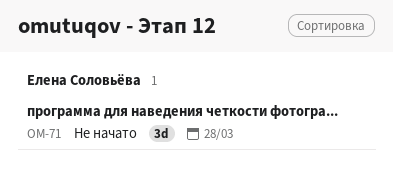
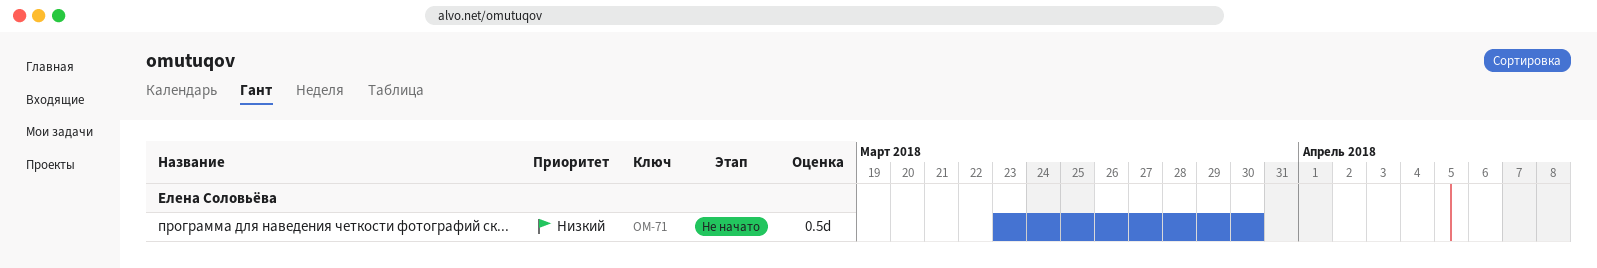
OM-71, estimate: 3d -> 0.5d
OM-71, due: Mar 28 -> Mar 30

